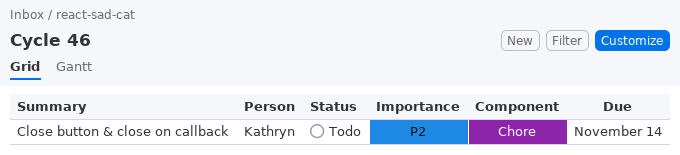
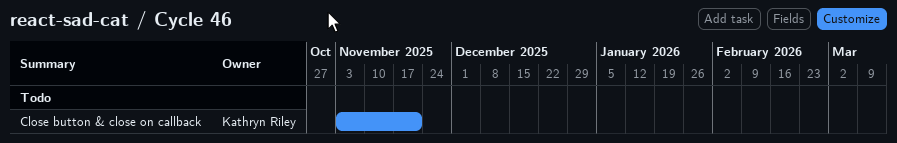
Close button & close on callback, due: Nov 14 -> Nov 21

